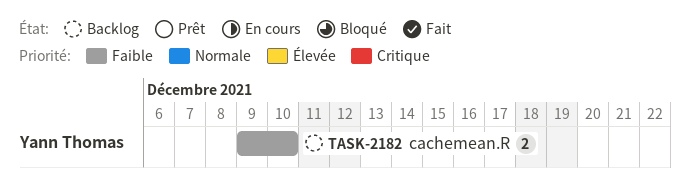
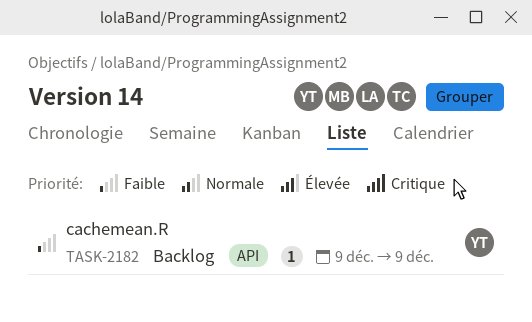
TASK-2182, estimate: 2 -> 1
TASK-2182, due: Dec 10 -> Dec 9

